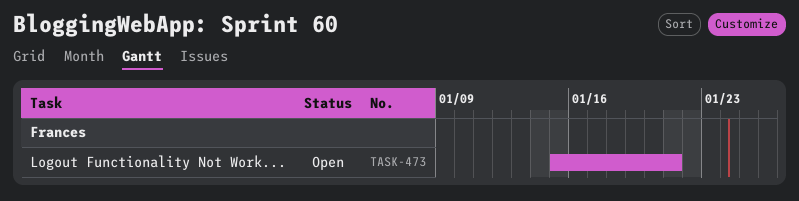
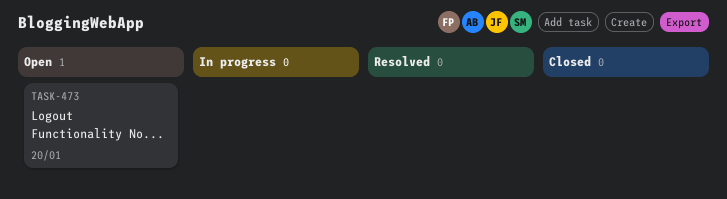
TASK-473, due: Jan 21 -> Jan 20

